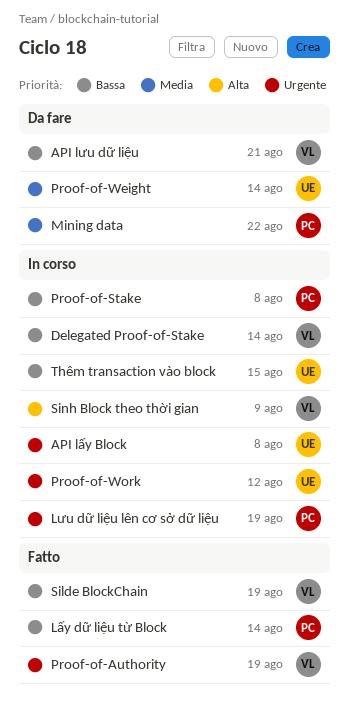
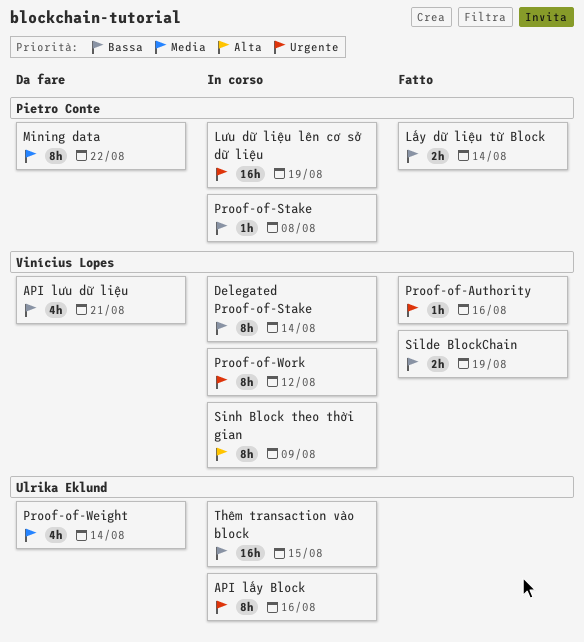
API lấy Block, due: Aug 8 -> Aug 16
Proof-of-Authority, due: Aug 19 -> Aug 16
Proof-of-Work, owner: Ulrika Eklund -> Vinícius Lopes

